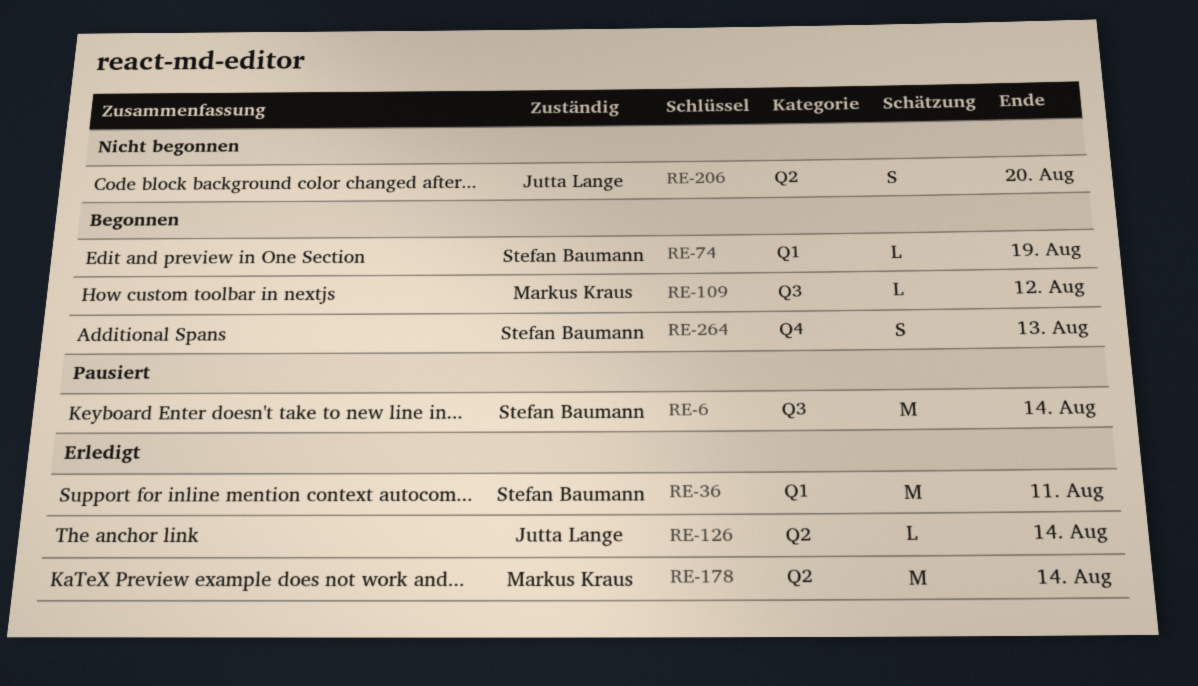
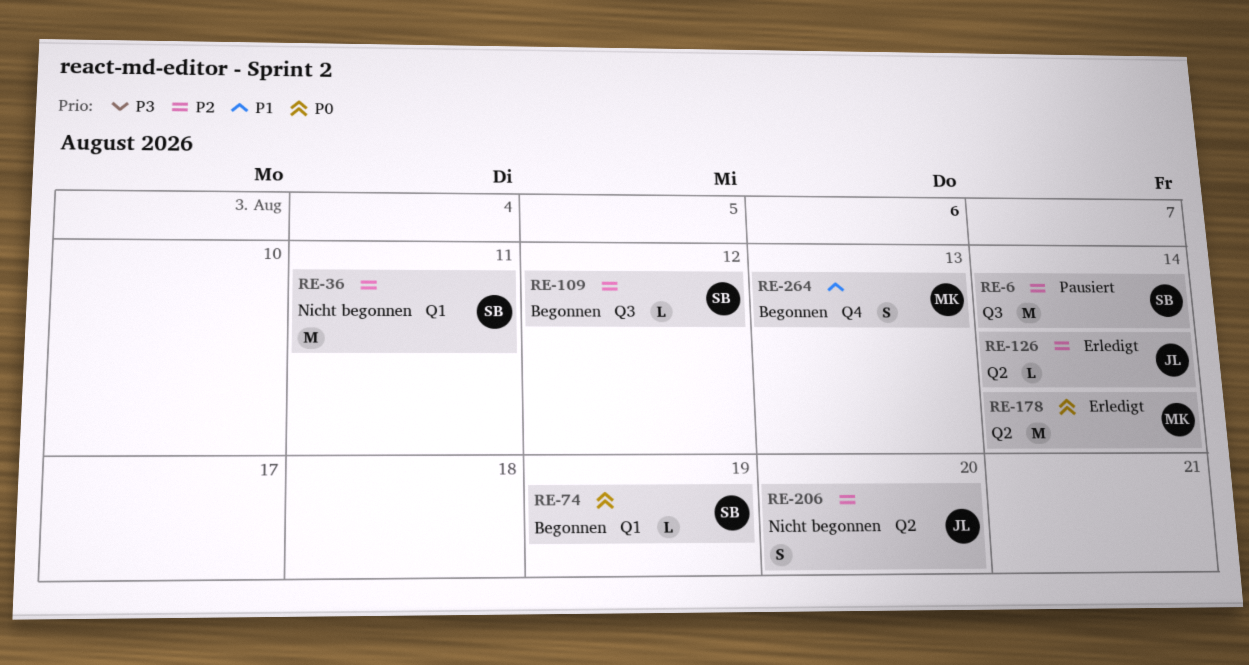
RE-36, status: Erledigt -> Nicht begonnen
RE-109, owner: Markus Kraus -> Stefan Baumann
RE-264, owner: Stefan Baumann -> Markus Kraus

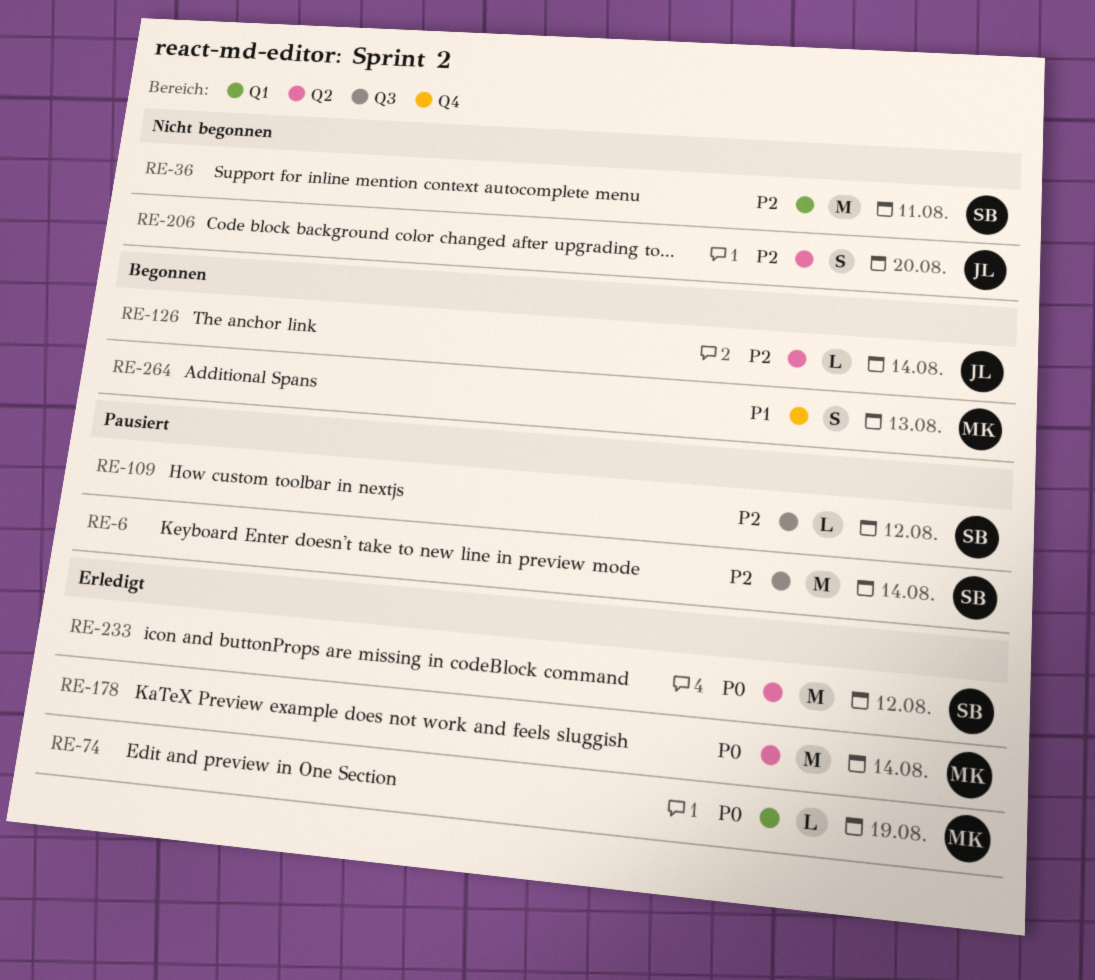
RE-74, status: Begonnen -> Erledigt
RE-74, owner: SB -> MK
RE-109, status: Begonnen -> Pausiert
RE-126, status: Erledigt -> Begonnen
RE-233: none -> present

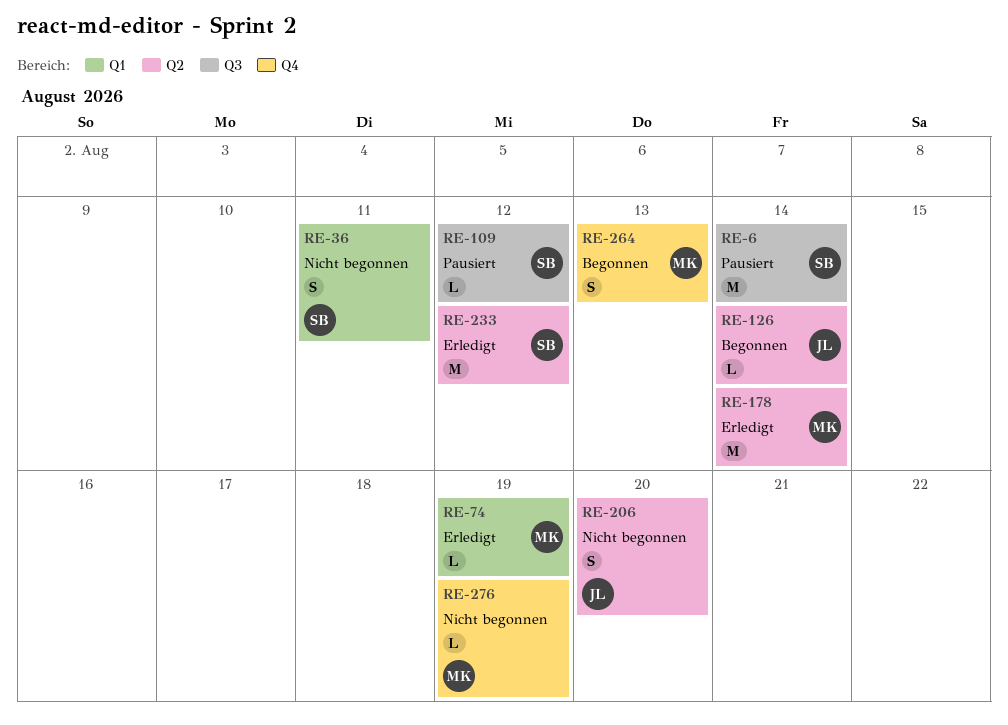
RE-36, estimate: M -> S
RE-276: none -> present

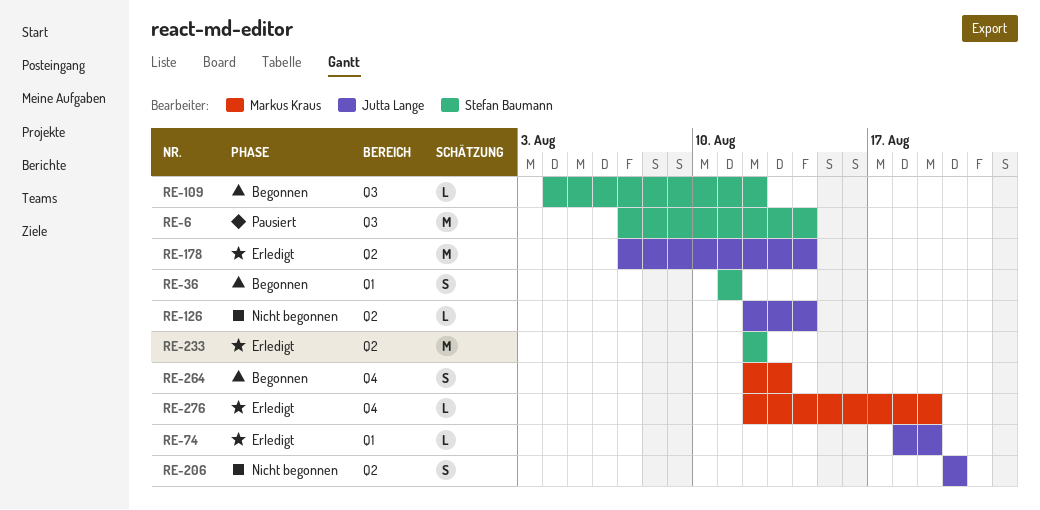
RE-36, status: Nicht begonnen -> Begonnen
RE-74, owner: Markus Kraus -> Jutta Lange
RE-109, status: Pausiert -> Begonnen
RE-126, status: Begonnen -> Nicht begonnen
RE-178, owner: Markus Kraus -> Jutta Lange
RE-276, status: Nicht begonnen -> Erledigt

